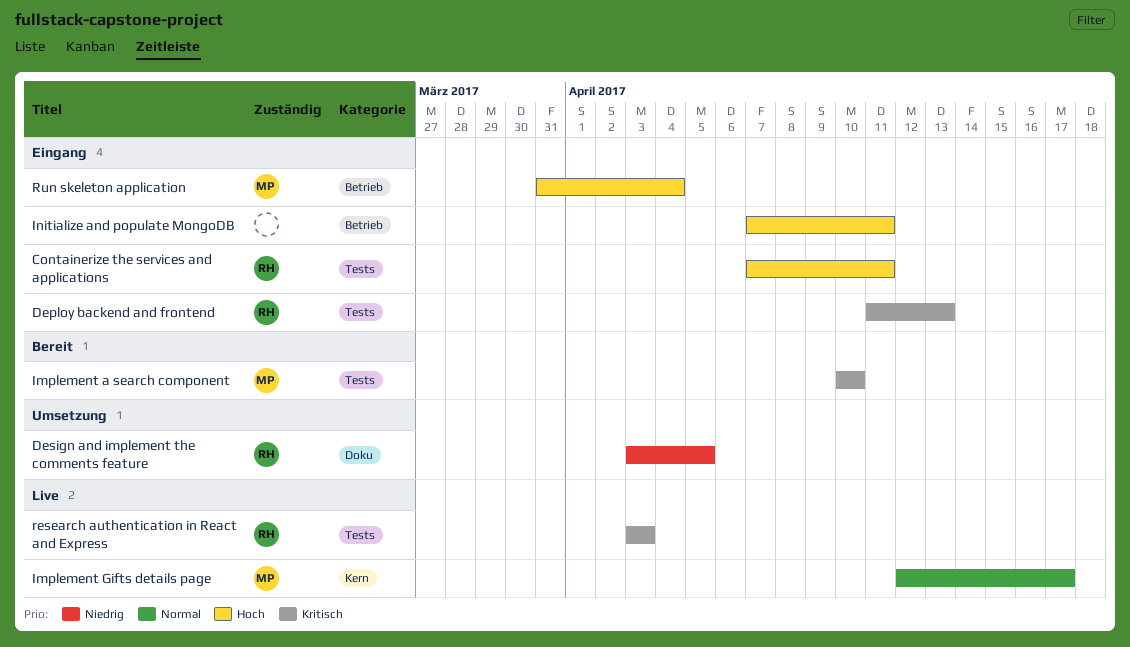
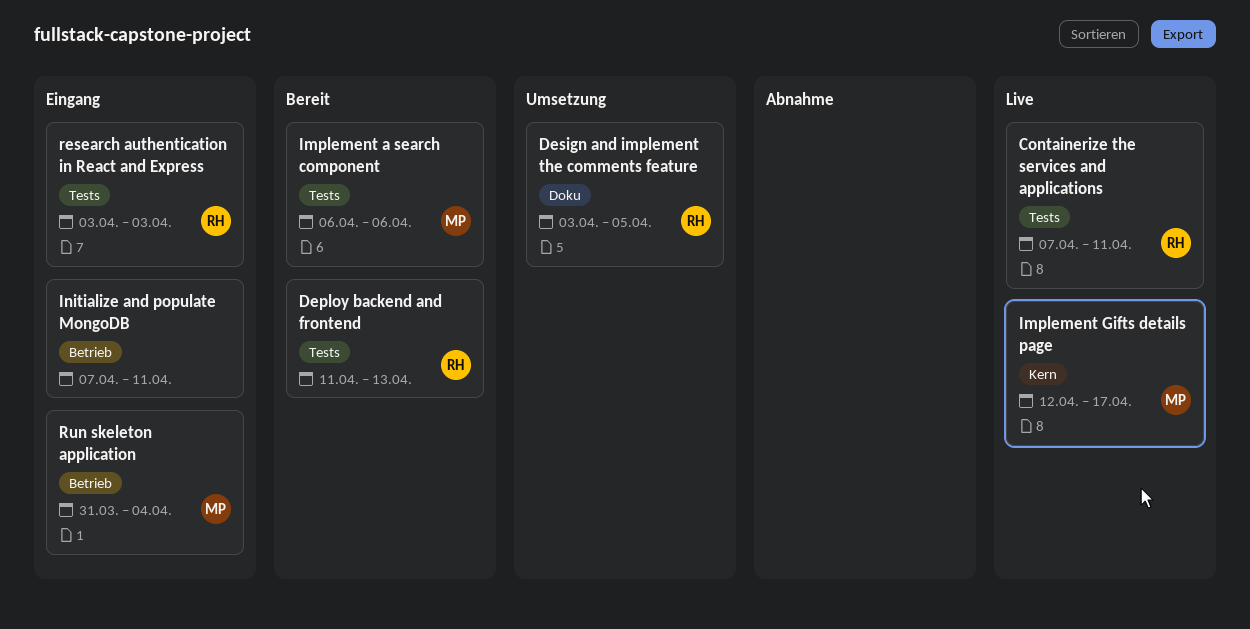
Containerize the services and applications, status: Eingang -> Live
Deploy backend and frontend, status: Eingang -> Bereit
Implement a search component, start: Apr 10 -> Apr 6
Implement a search component, due: Apr 10 -> Apr 6
research authentication in React and Express, status: Live -> Eingang

